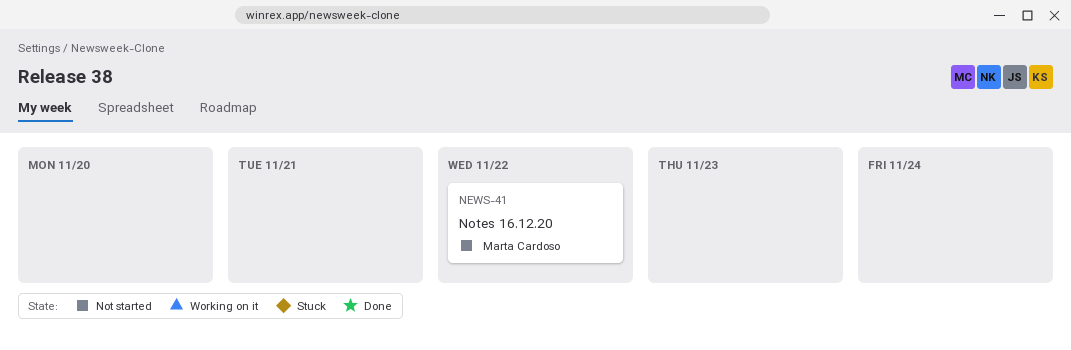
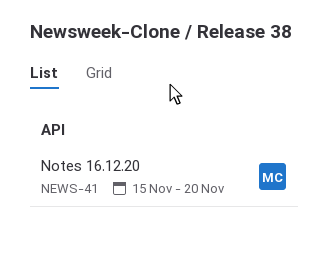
NEWS-41, due: Nov 22 -> Nov 20

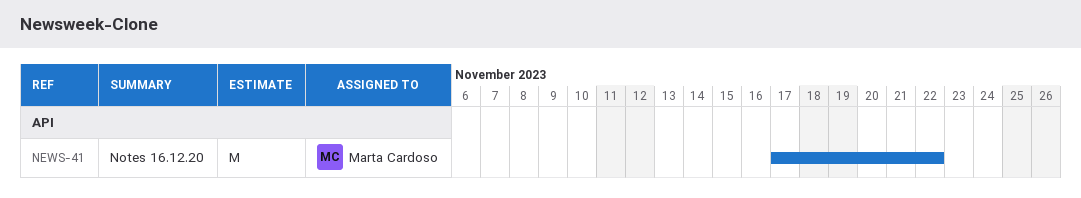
NEWS-41, start: Nov 15 -> Nov 17
NEWS-41, due: Nov 20 -> Nov 22

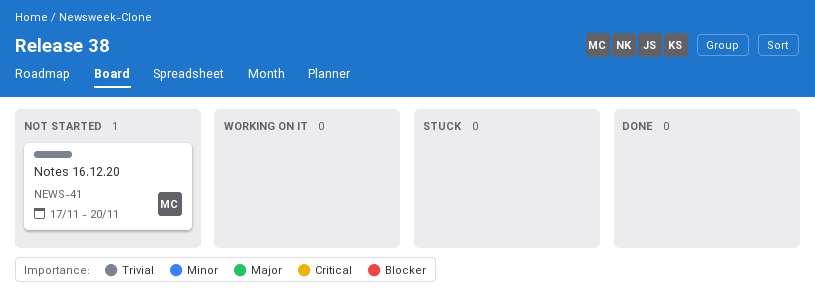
NEWS-41, due: Nov 22 -> Nov 20

